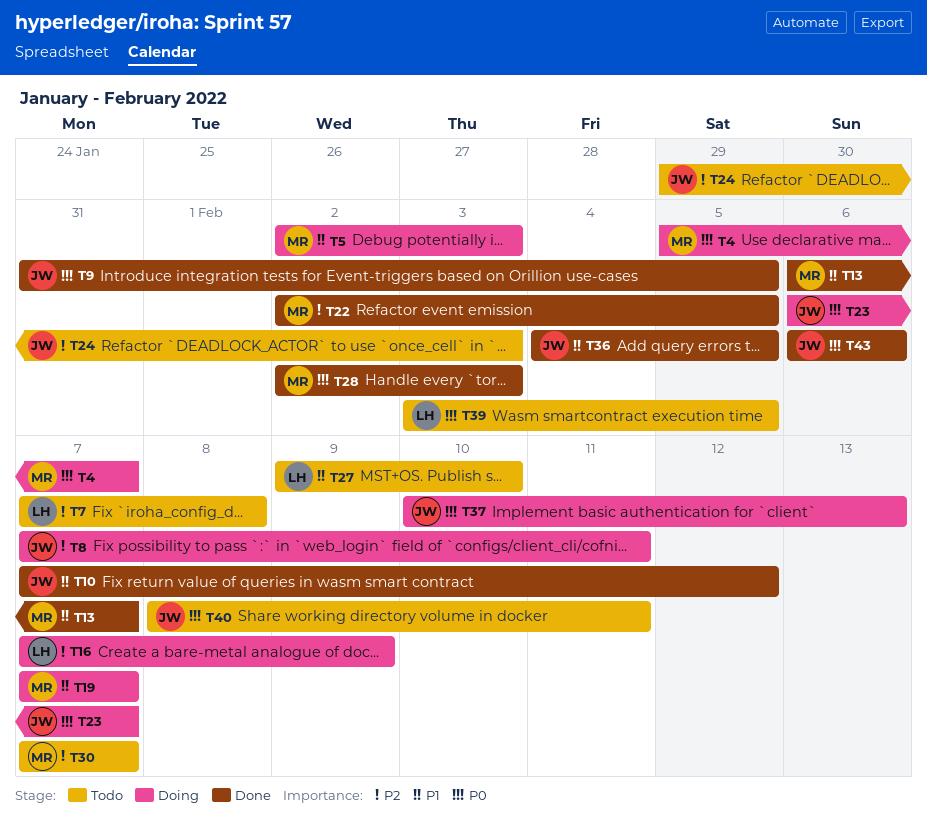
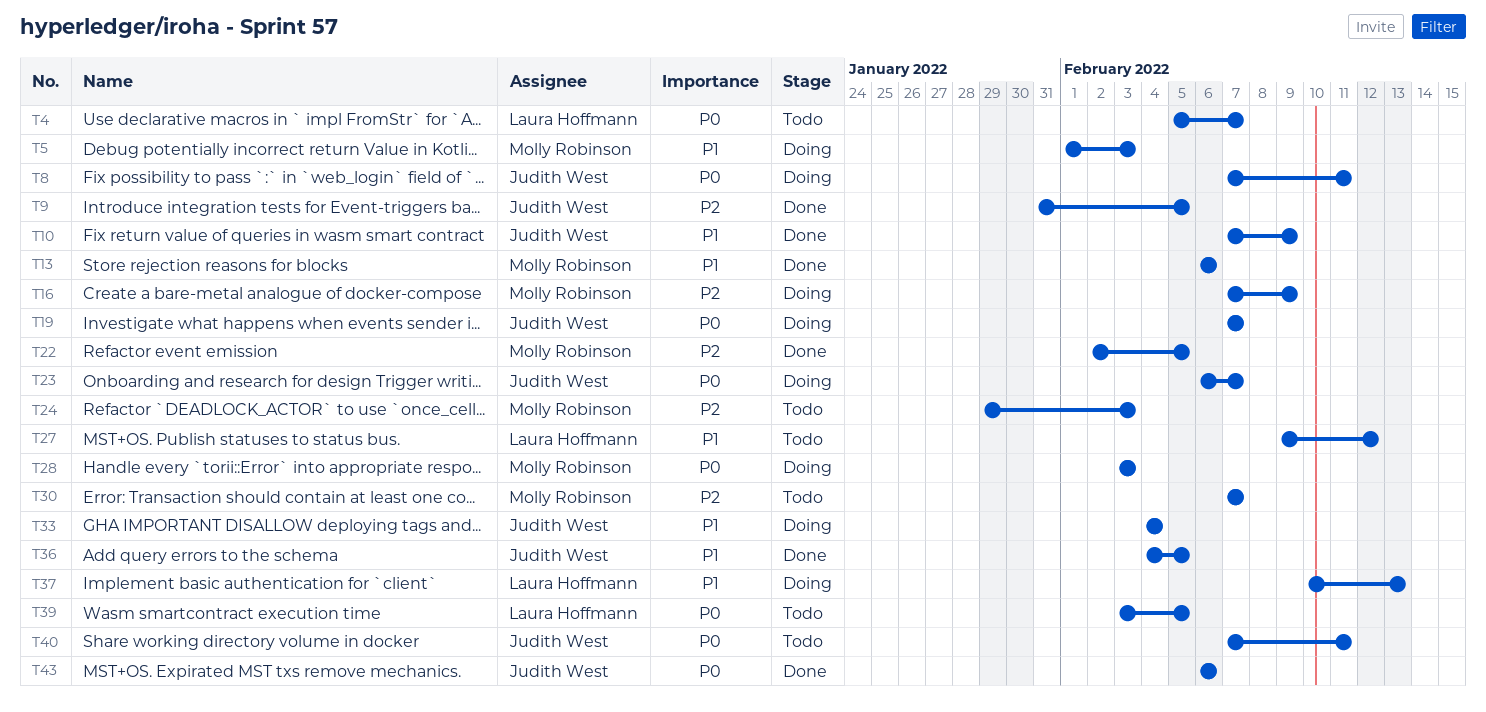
T4, status: Doing -> Todo
T4, owner: Molly Robinson -> Laura Hoffmann
T5, start: Feb 2 -> Feb 1
T7: present -> none
T8, priority: P2 -> P0
T9, priority: P0 -> P2
T10, due: Feb 12 -> Feb 9
T13, due: Feb 7 -> Feb 6
T16, owner: Laura Hoffmann -> Molly Robinson
T19, owner: Molly Robinson -> Judith West
T19, priority: P1 -> P0
T24, owner: Judith West -> Molly Robinson
T27, due: Feb 10 -> Feb 12
T28, status: Done -> Doing
T28, start: Feb 2 -> Feb 3
T33: none -> present
T37, owner: Judith West -> Laura Hoffmann
T37, priority: P0 -> P1
T40, start: Feb 8 -> Feb 7

